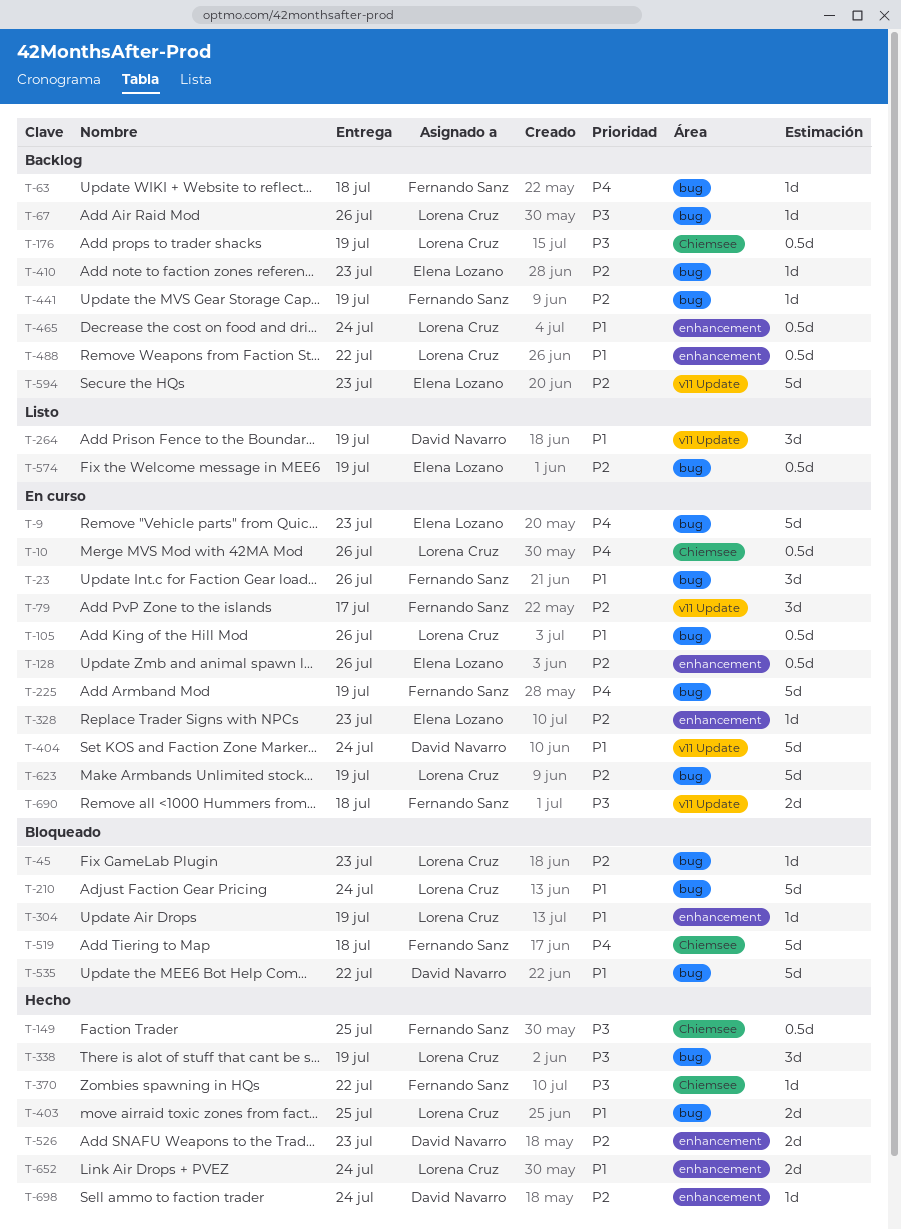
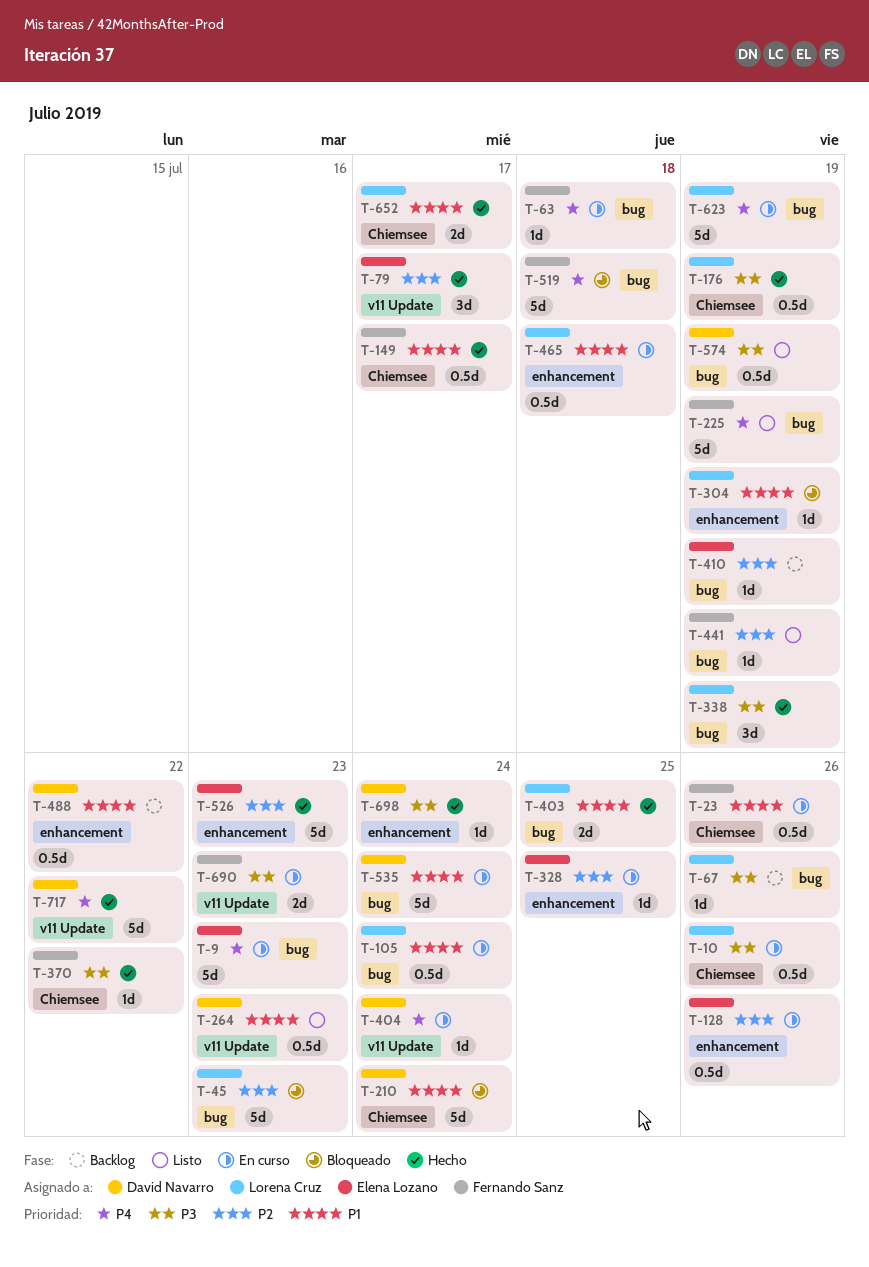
T-10, priority: P4 -> P3
T-23, label: bug -> Chiemsee
T-23, estimate: 3d -> 0.5d
T-45, estimate: 1d -> 5d
T-63, status: Backlog -> En curso
T-79, status: En curso -> Hecho
T-79, owner: Fernando Sanz -> Elena Lozano
T-105, due: Jul 26 -> Jul 24
T-149, priority: P3 -> P1
T-149, due: Jul 25 -> Jul 17
T-176, status: Backlog -> Hecho
T-210, owner: Lorena Cruz -> David Navarro
T-210, label: bug -> Chiemsee
T-225, status: En curso -> Listo
T-264, estimate: 3d -> 0.5d
T-264, due: Jul 19 -> Jul 23
T-328, due: Jul 23 -> Jul 25
T-404, priority: P1 -> P4
T-404, estimate: 5d -> 1d
T-410, due: Jul 23 -> Jul 19
T-441, status: Backlog -> Listo
T-465, status: Backlog -> En curso
T-465, due: Jul 24 -> Jul 18
T-488, owner: Lorena Cruz -> David Navarro
T-519, label: Chiemsee -> bug
T-526, owner: David Navarro -> Elena Lozano
T-526, estimate: 2d -> 5d
T-535, status: Bloqueado -> En curso
T-535, due: Jul 22 -> Jul 24
T-574, owner: Elena Lozano -> David Navarro
T-574, priority: P2 -> P3
T-594: present -> none
T-623, priority: P2 -> P4
T-652, label: enhancement -> Chiemsee
T-652, due: Jul 24 -> Jul 17
T-690, due: Jul 18 -> Jul 23
T-698, priority: P2 -> P3
T-717: none -> present

